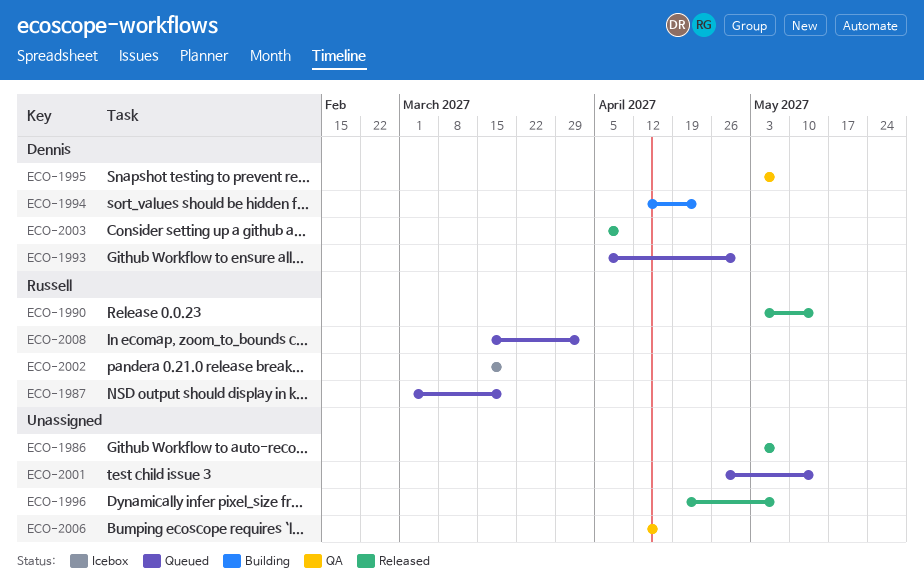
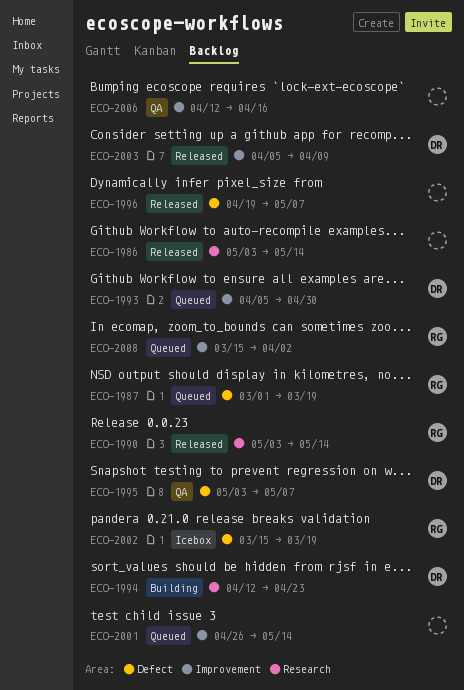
ECO-1986, due: May 7 -> May 14

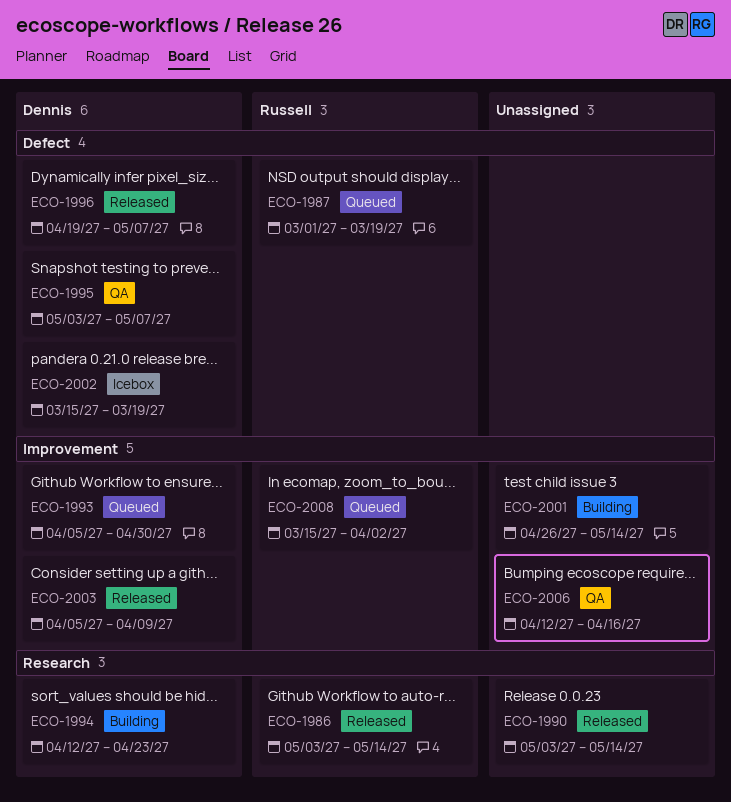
ECO-1986, owner: none -> Russell
ECO-1990, owner: Russell -> none
ECO-1996, owner: none -> Dennis
ECO-2001, status: Queued -> Building
ECO-2002, owner: Russell -> Dennis

